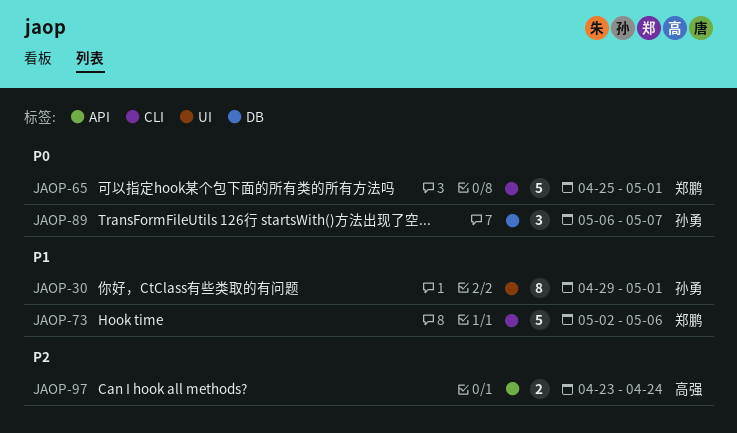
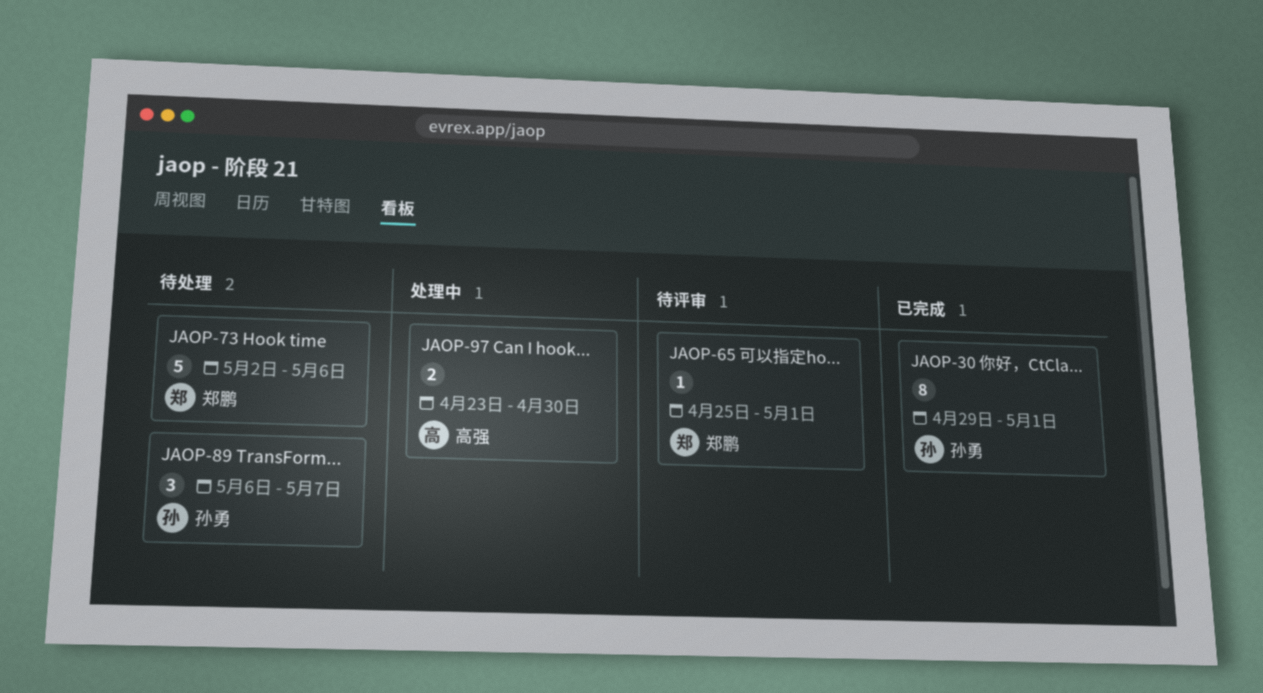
JAOP-65, estimate: 5 -> 1
JAOP-97, due: Apr 24 -> Apr 30

